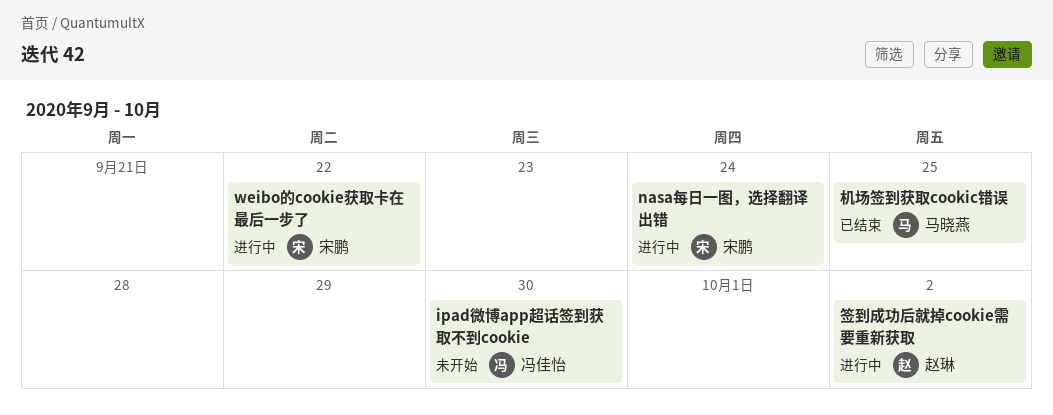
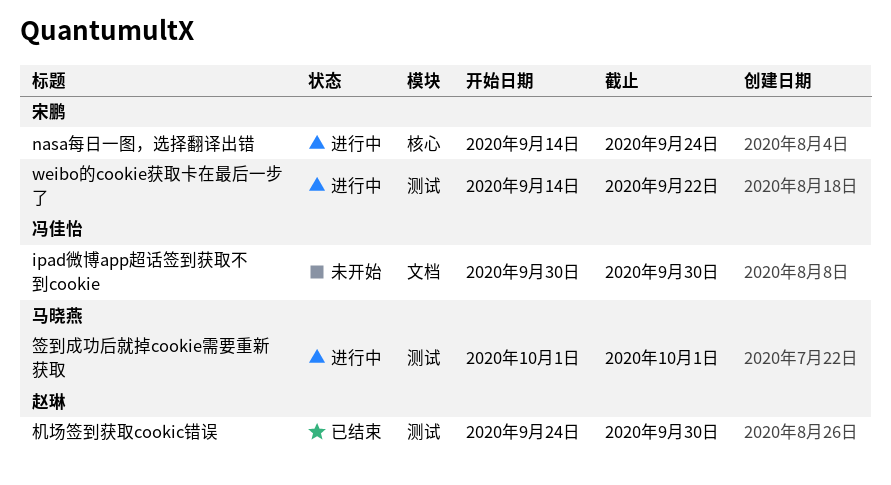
机场签到获取cookic错误, owner: 马晓燕 -> 赵琳
机场签到获取cookic错误, due: Sep 25 -> Sep 30
签到成功后就掉cookie需要重新获取, owner: 赵琳 -> 马晓燕
签到成功后就掉cookie需要重新获取, due: Oct 2 -> Oct 1

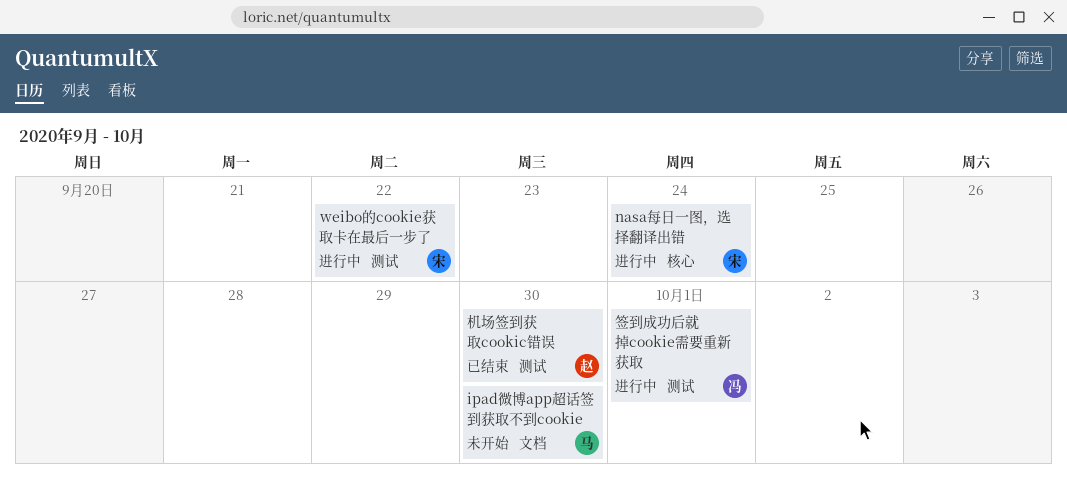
ipad微博app超话签到获取不到cookie, owner: 冯佳怡 -> 马晓燕
签到成功后就掉cookie需要重新获取, owner: 马晓燕 -> 冯佳怡

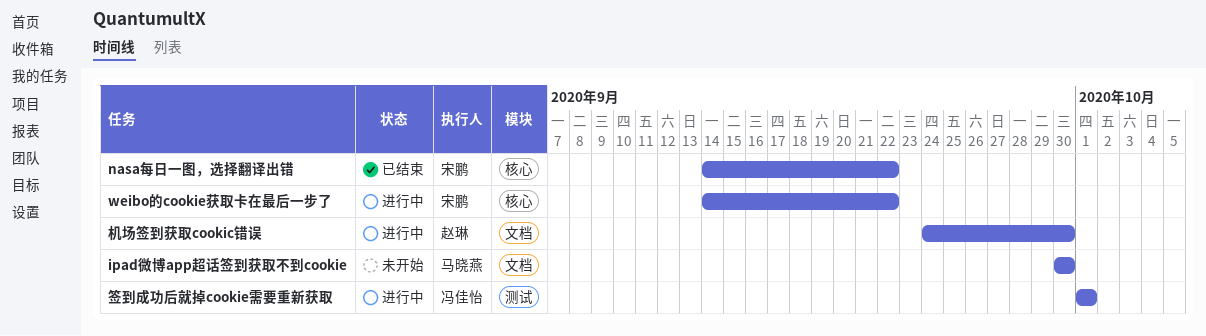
nasa每日一图，选择翻译出错, status: 进行中 -> 已结束
nasa每日一图，选择翻译出错, due: Sep 24 -> Sep 22
weibo的cookie获取卡在最后一步了, label: 测试 -> 核心
机场签到获取cookic错误, status: 已结束 -> 进行中
机场签到获取cookic错误, label: 测试 -> 文档

